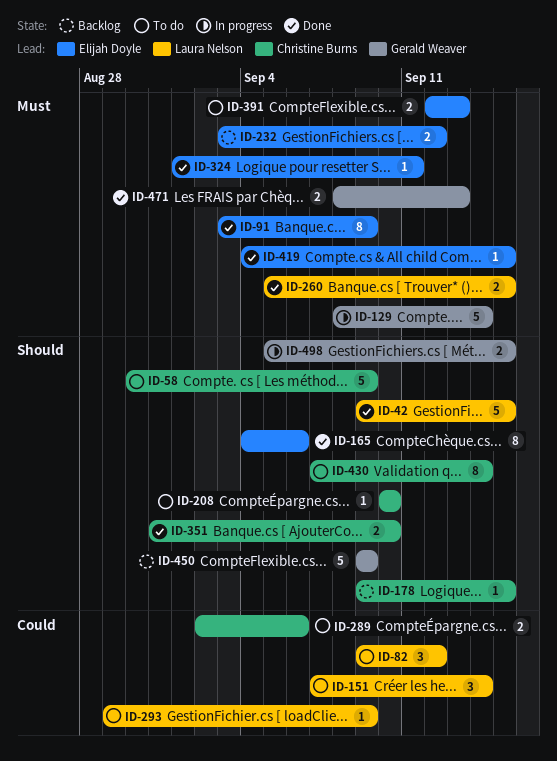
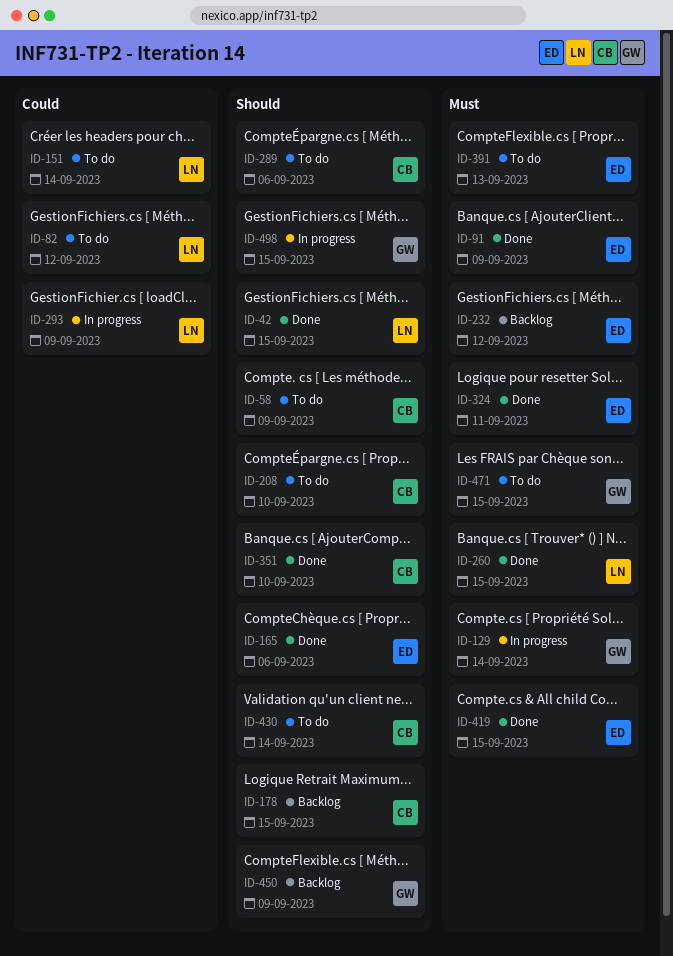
ID-289, priority: Could -> Should
ID-293, status: To do -> In progress
ID-471, status: Done -> To do
ID-471, due: Sep 13 -> Sep 15

